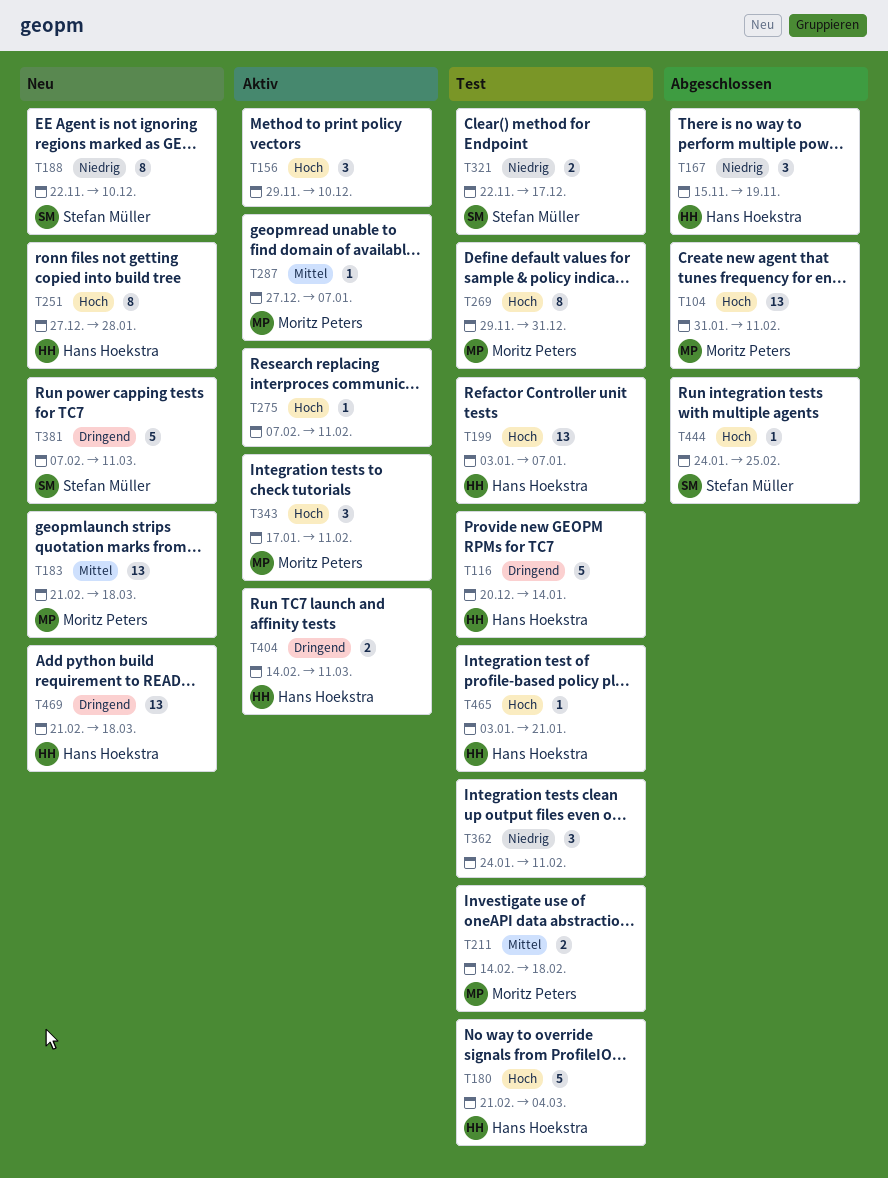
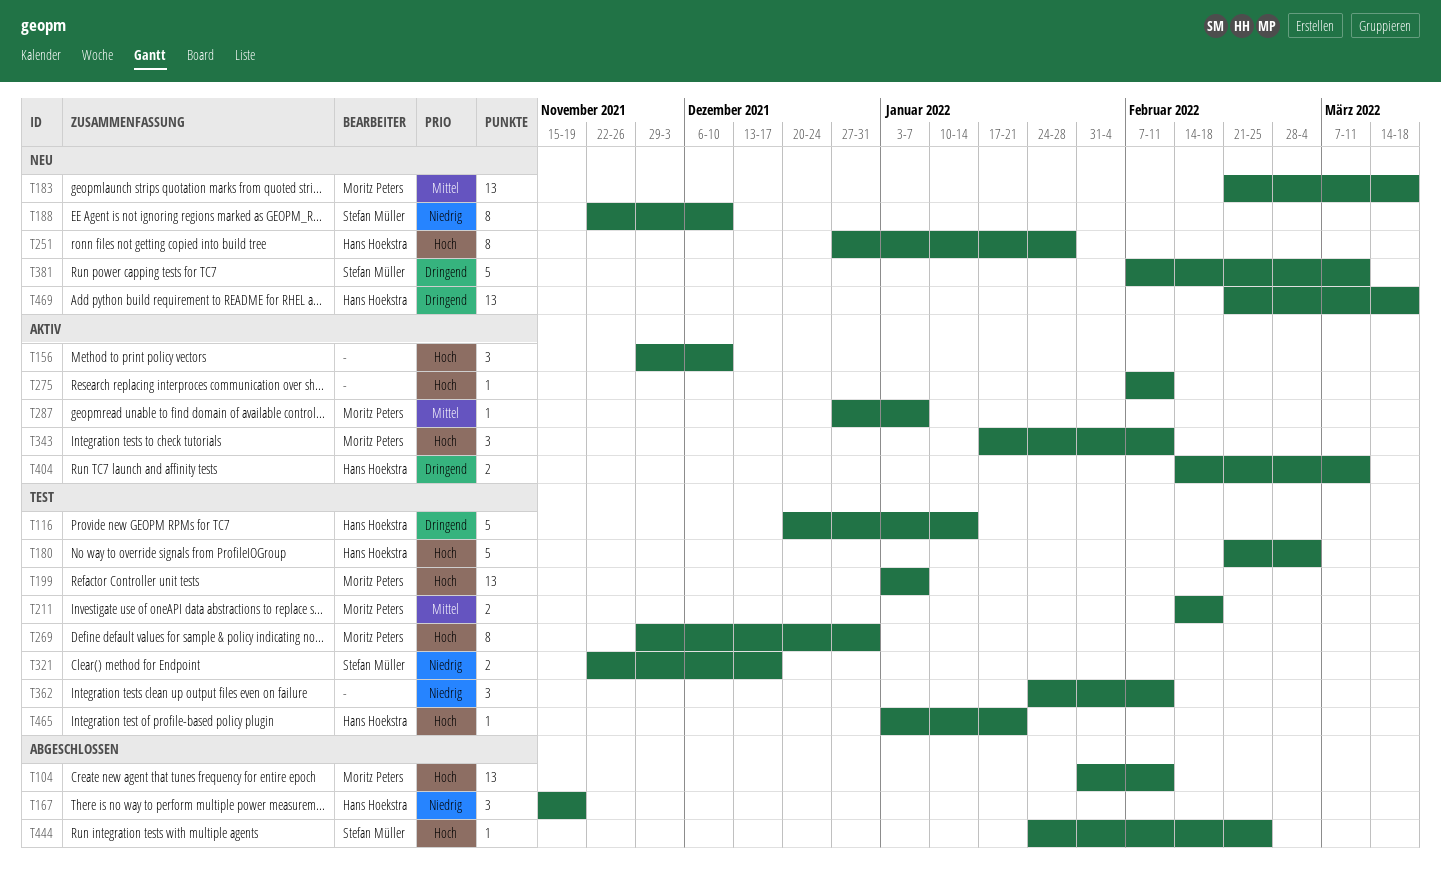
T199, owner: Hans Hoekstra -> Moritz Peters

